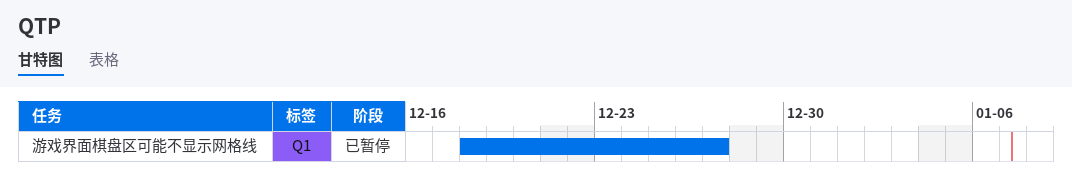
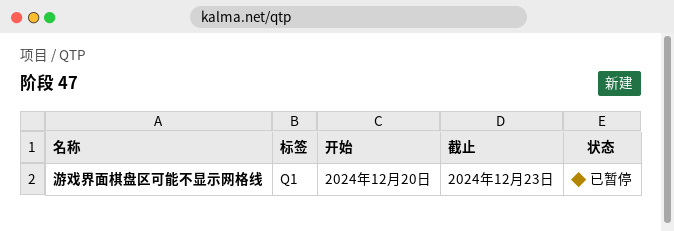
游戏界面棋盘区可能不显示网格线, start: Dec 18 -> Dec 20
游戏界面棋盘区可能不显示网格线, due: Dec 27 -> Dec 23

